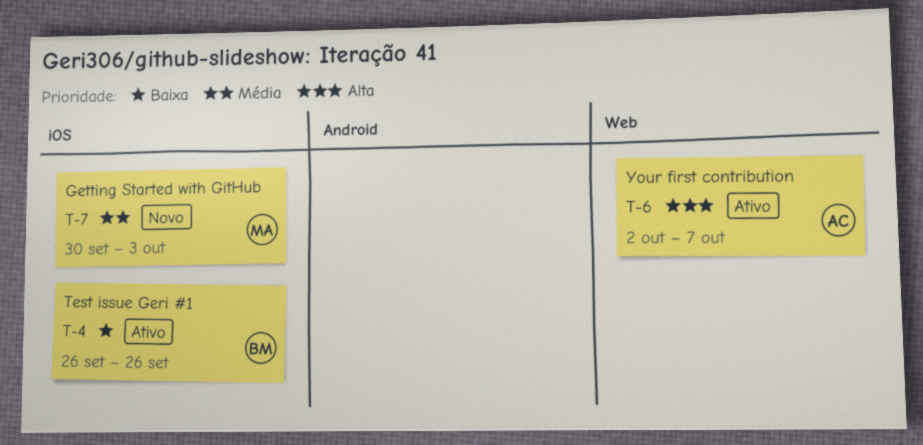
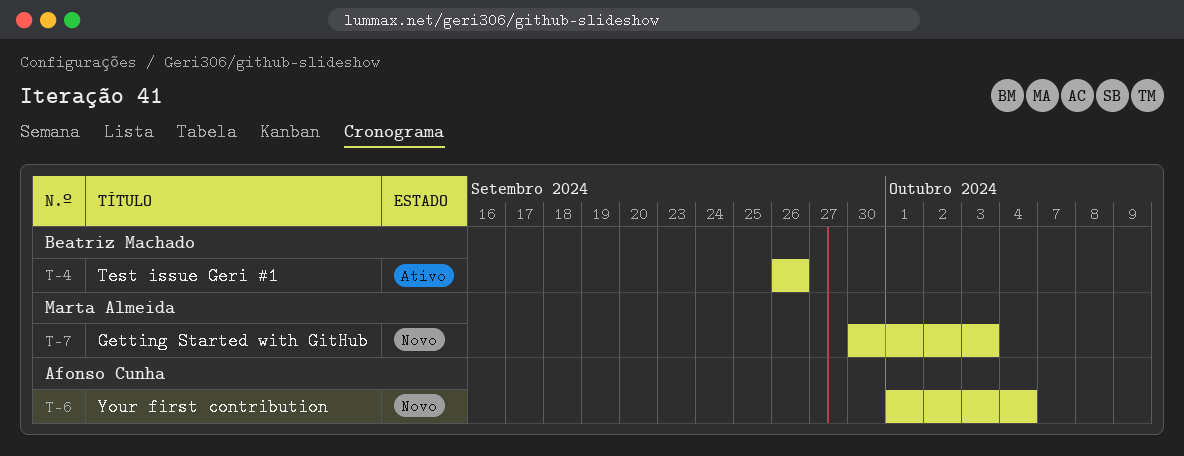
T-6, status: Ativo -> Novo
T-6, start: Oct 2 -> Oct 1
T-6, due: Oct 7 -> Oct 4

